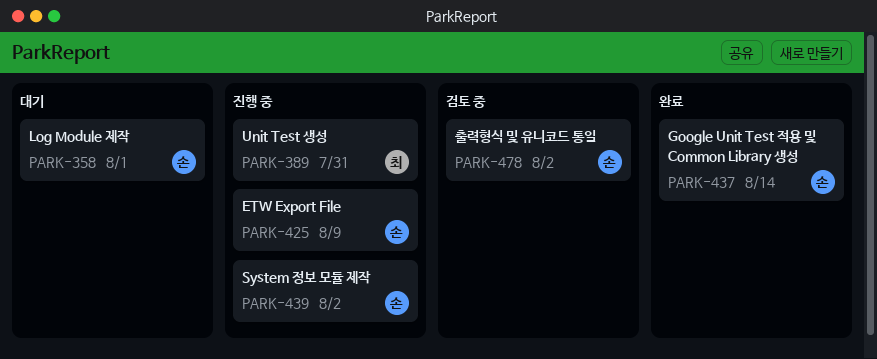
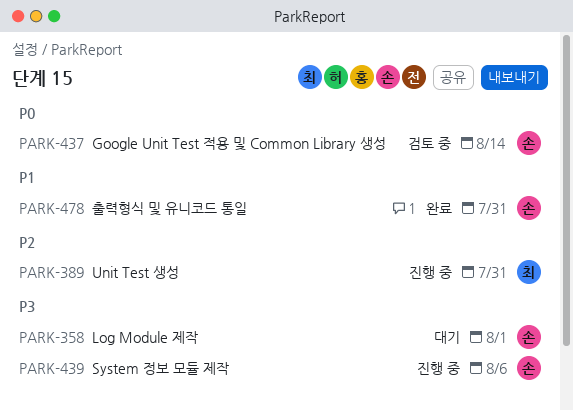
PARK-425: present -> none
PARK-437, status: 완료 -> 검토 중
PARK-439, due: Aug 2 -> Aug 6
PARK-478, status: 검토 중 -> 완료
PARK-478, due: Aug 2 -> Jul 31

